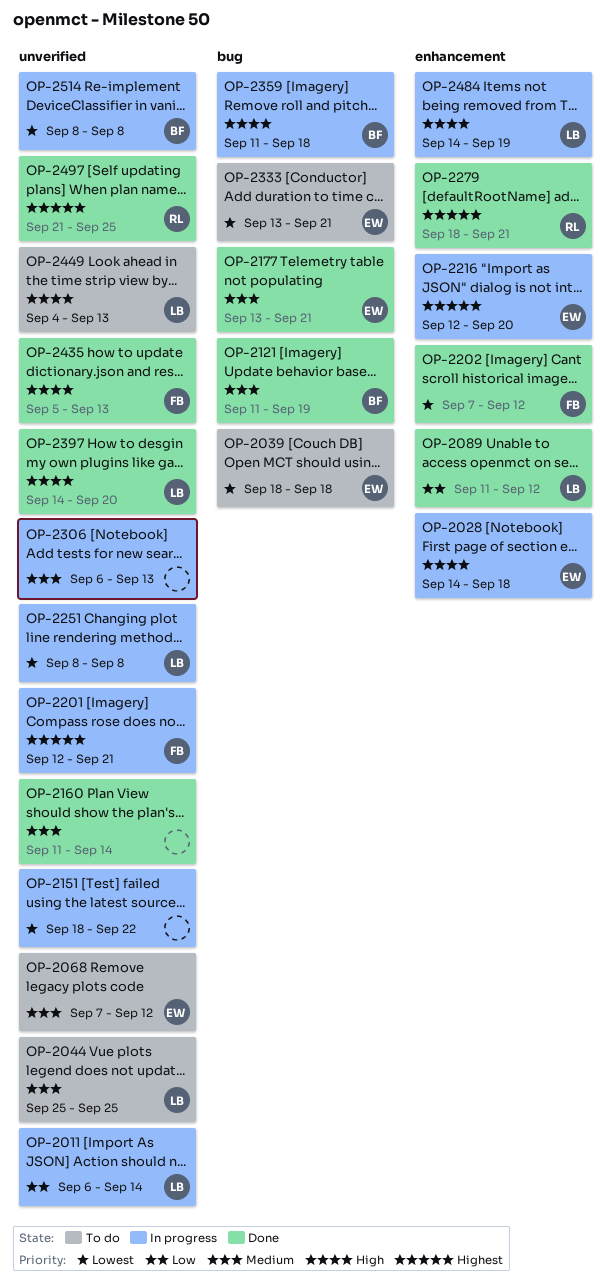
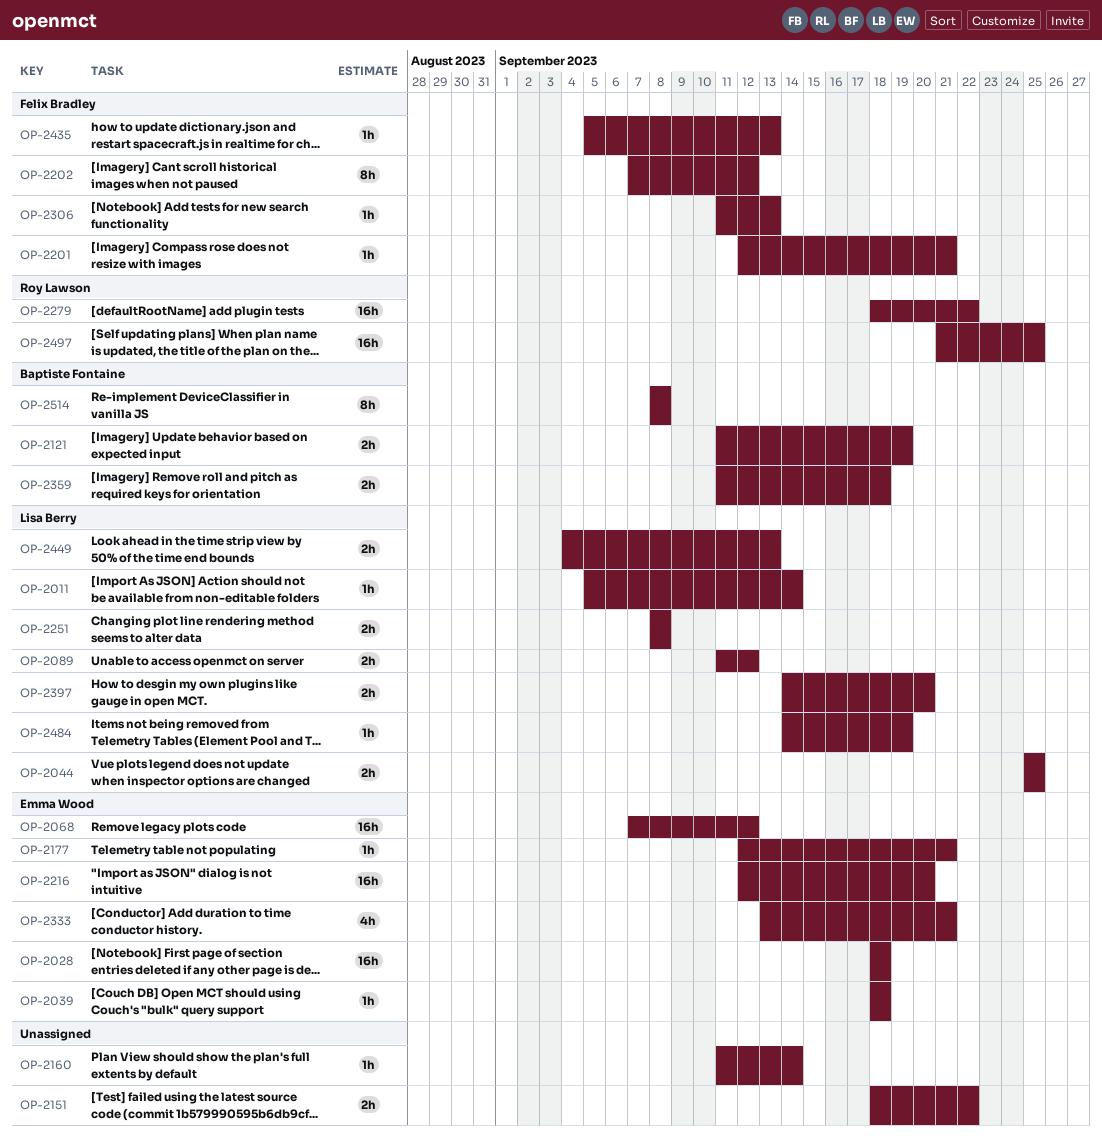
OP-2011, start: Sep 6 -> Sep 5
OP-2028, start: Sep 14 -> Sep 18
OP-2177, start: Sep 13 -> Sep 12
OP-2279, due: Sep 21 -> Sep 22
OP-2306, owner: none -> Felix Bradley
OP-2306, start: Sep 6 -> Sep 11

